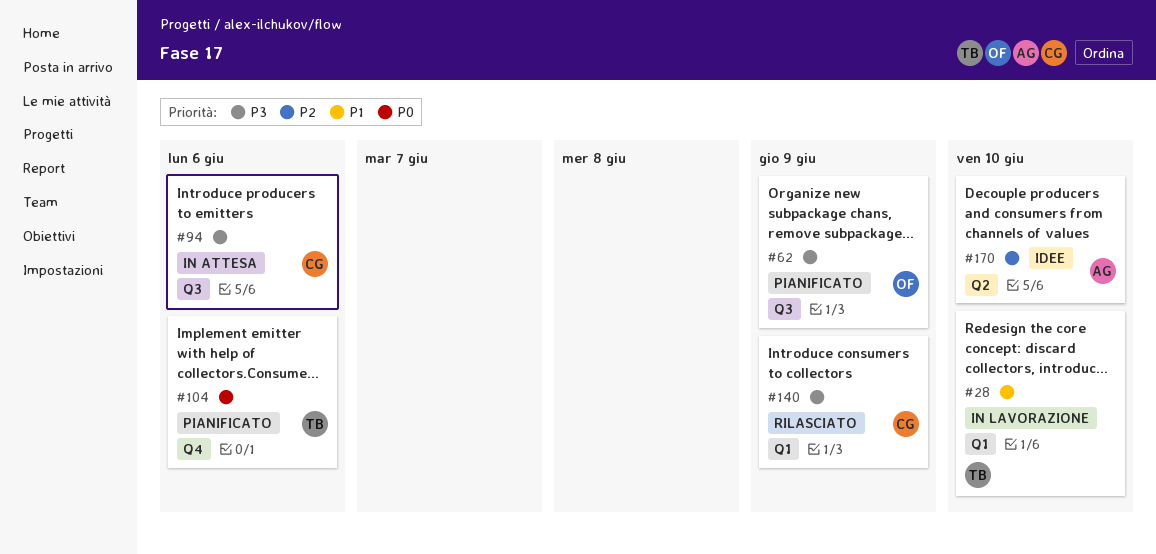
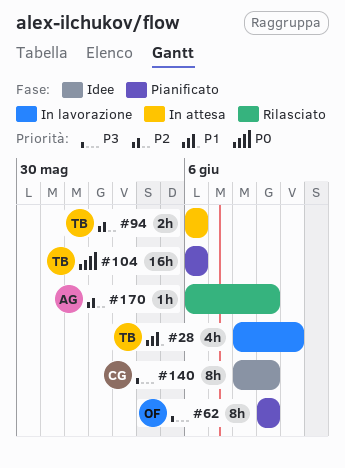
#94, owner: CG -> TB
#94, priority: P3 -> P2
#140, status: Rilasciato -> Idee
#170, status: Idee -> Rilasciato
#170, due: Jun 10 -> Jun 9

